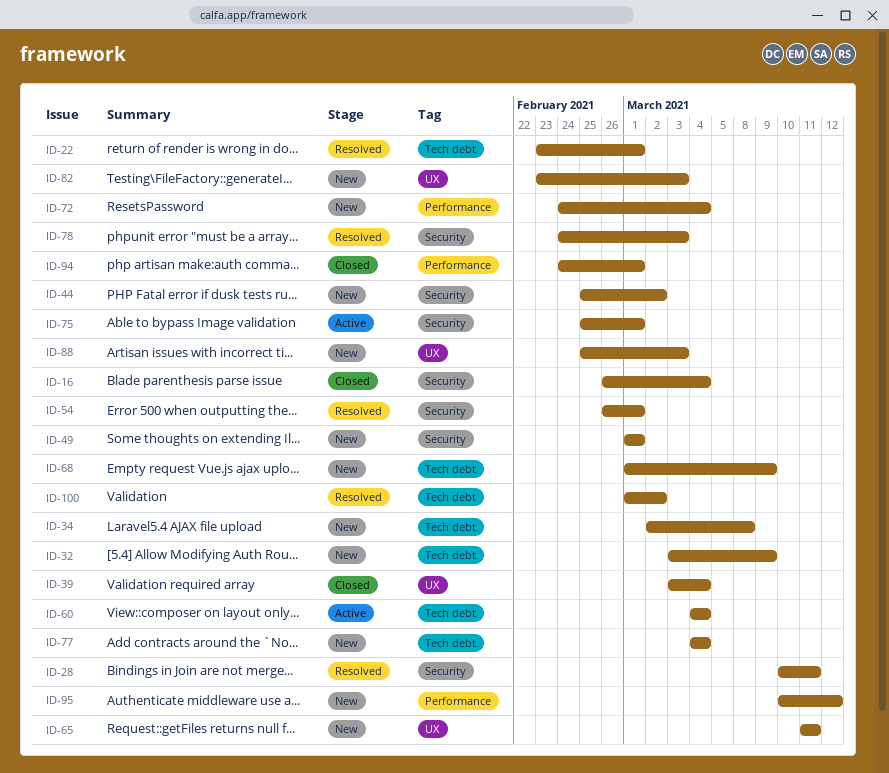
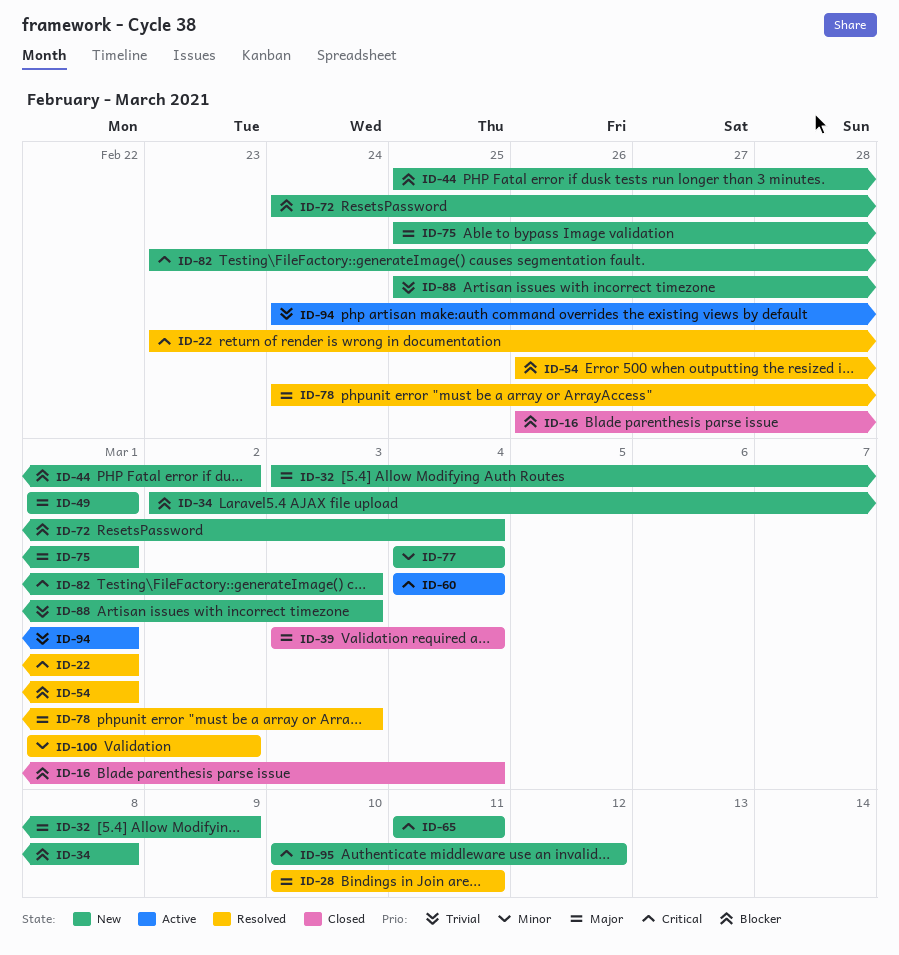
ID-68: present -> none
ID-75, status: Active -> New
ID-94, status: Closed -> Active

